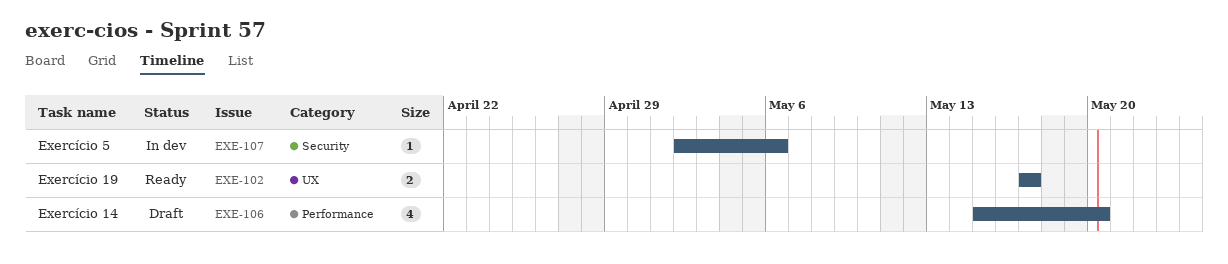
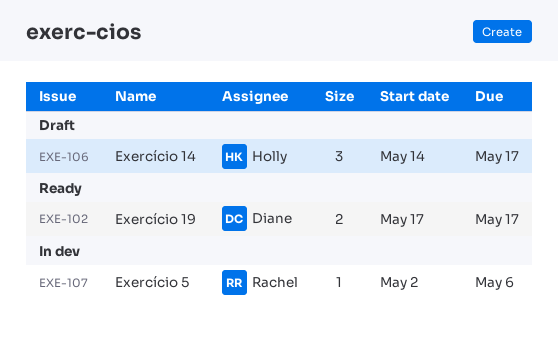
EXE-106, estimate: 4 -> 3
EXE-106, start: May 15 -> May 14
EXE-106, due: May 20 -> May 17

